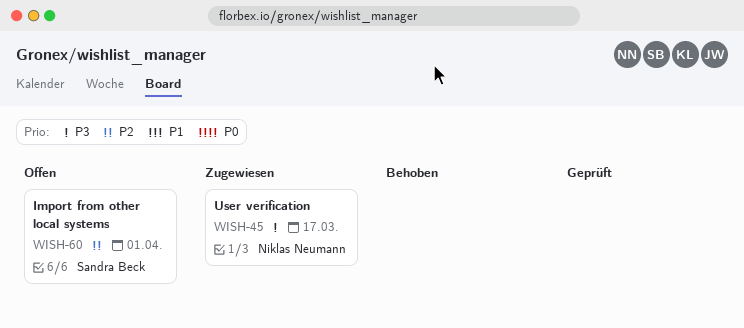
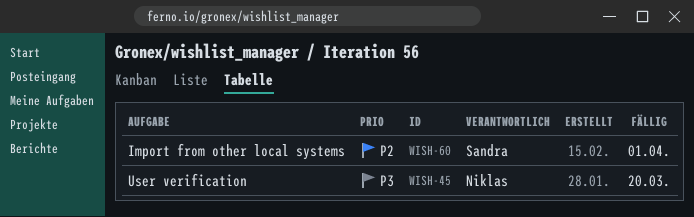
WISH-45, due: Mar 17 -> Mar 20

